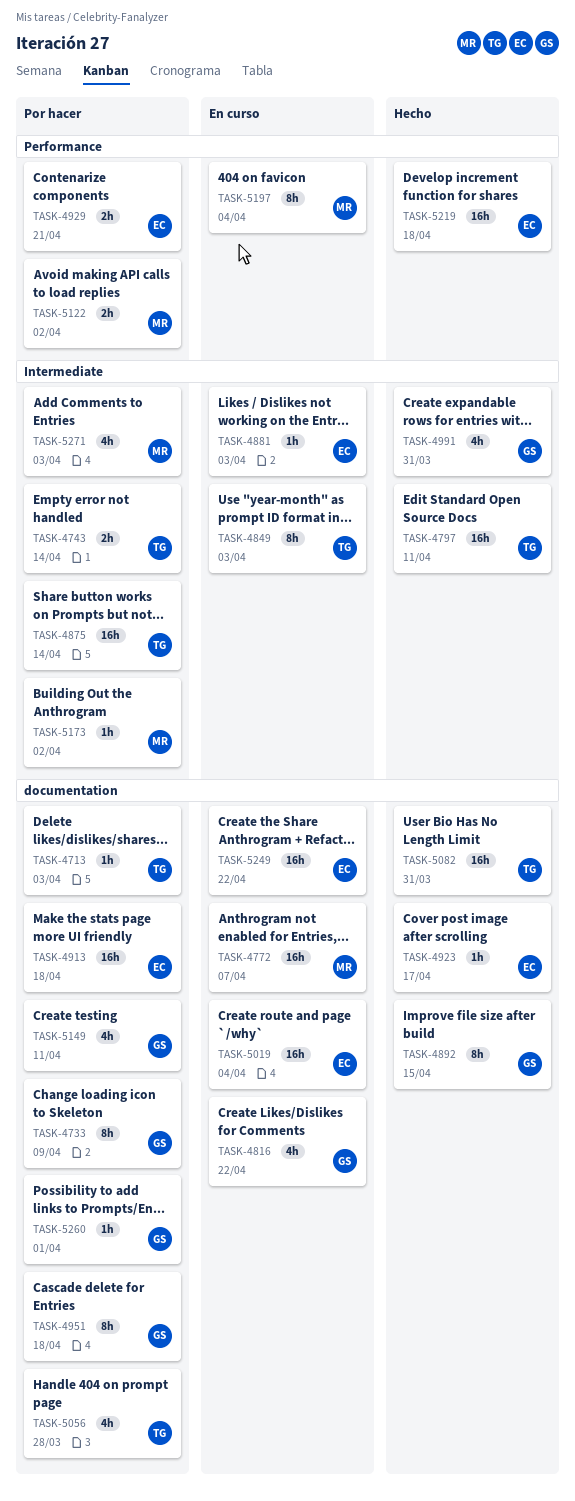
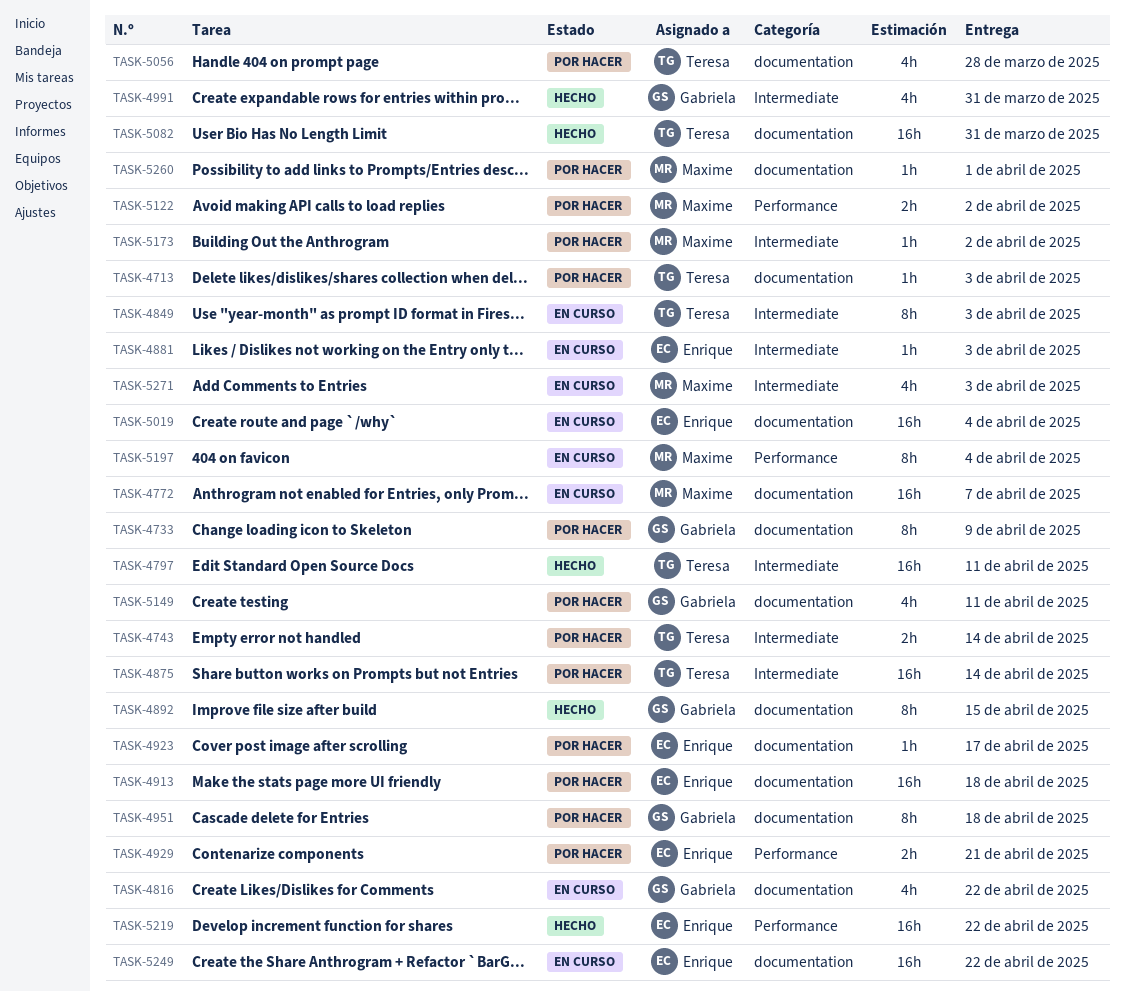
TASK-4923, status: Hecho -> Por hacer
TASK-5219, due: Apr 18 -> Apr 22
TASK-5260, owner: Gabriela -> Maxime
TASK-5271, status: Por hacer -> En curso

